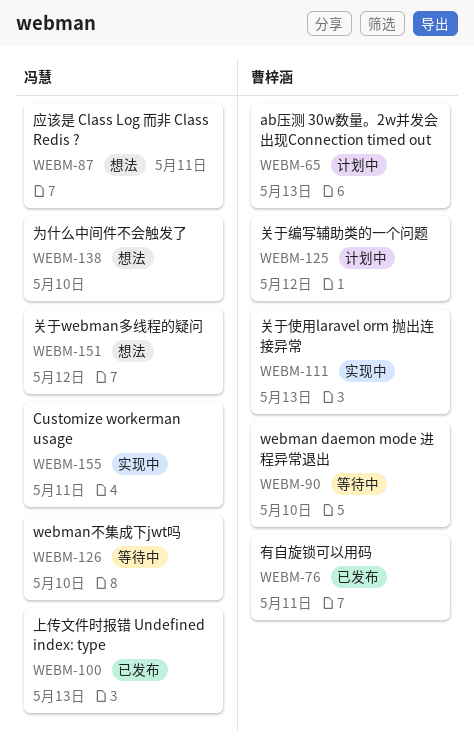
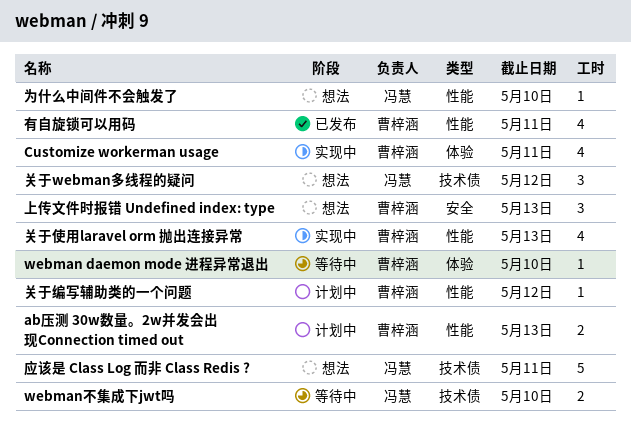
Customize workerman usage, owner: 冯慧 -> 曹梓涵
上传文件时报错 Undefined index: type, status: 已发布 -> 想法
上传文件时报错 Undefined index: type, owner: 冯慧 -> 曹梓涵

